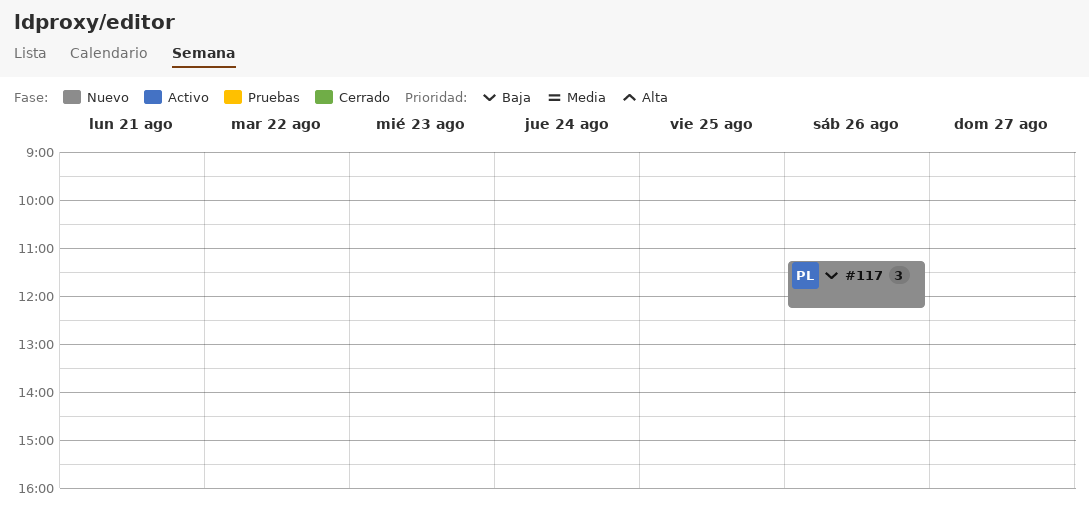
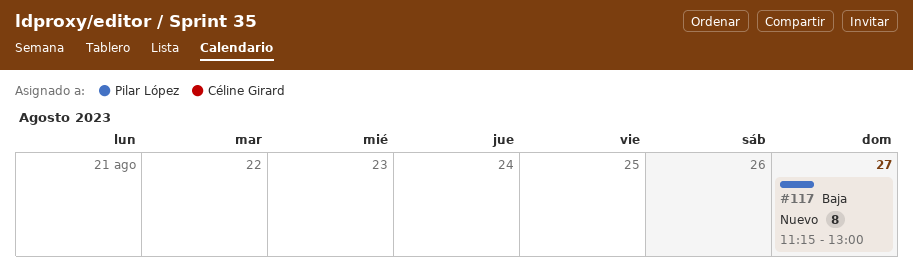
#117, estimate: 3 -> 8
#117, day: Aug 26 -> Aug 27
#117, ends: 12:15 -> 13:00

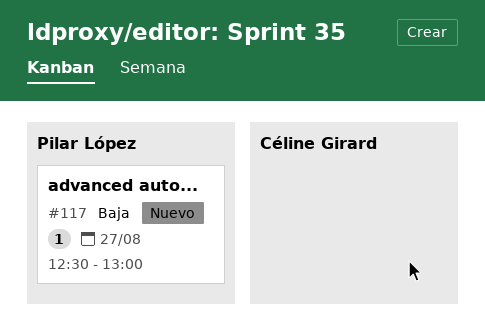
#117, estimate: 8 -> 1
#117, begins: 11:15 -> 12:30

